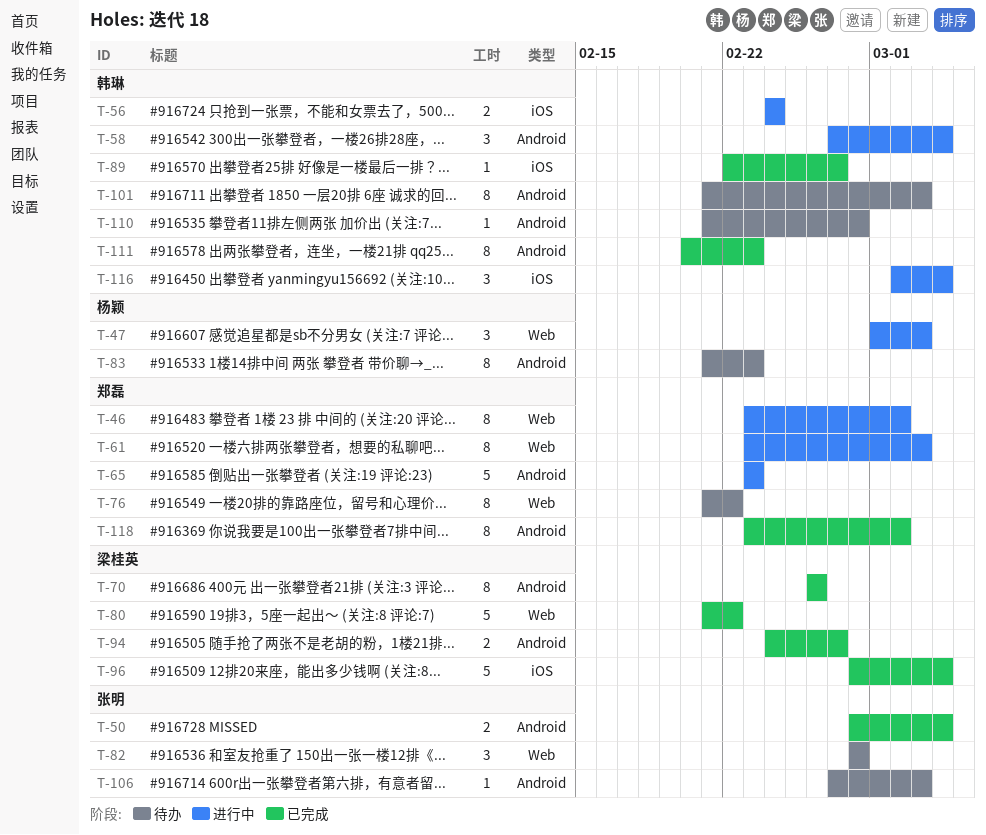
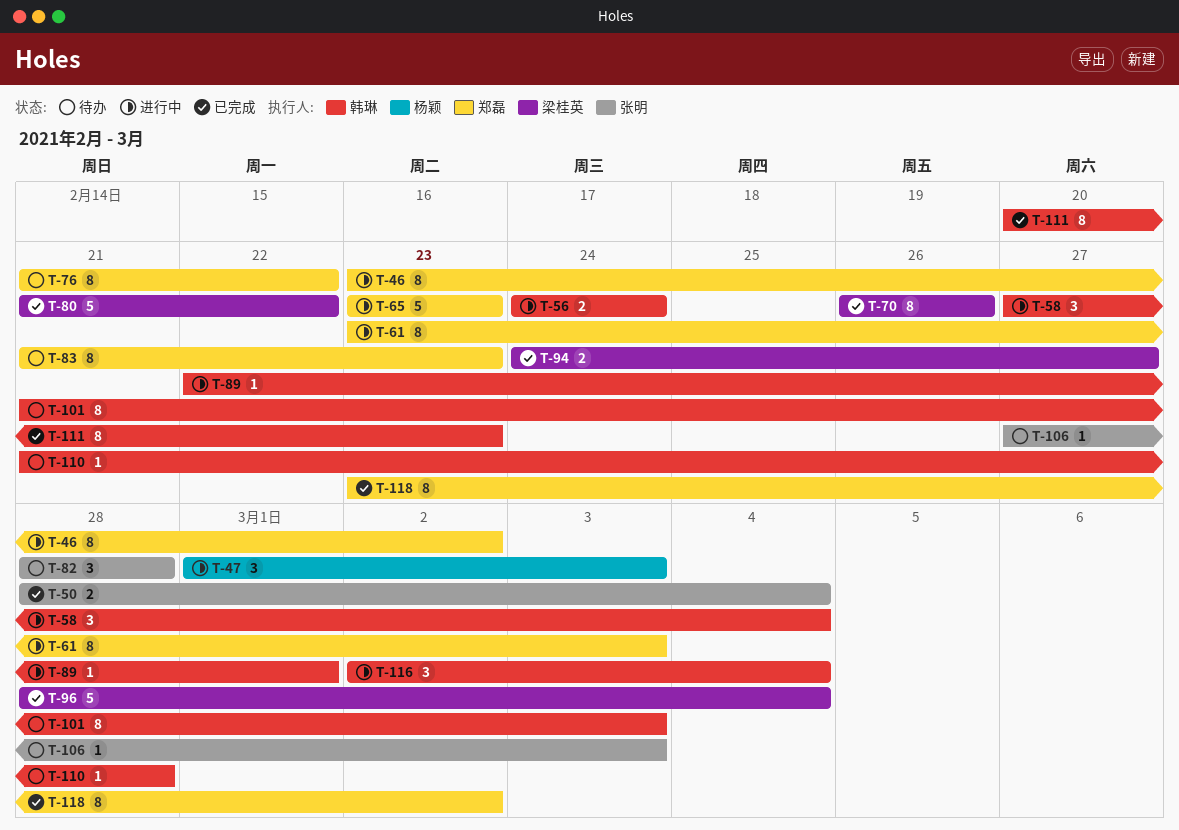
T-83, owner: 杨颖 -> 郑磊
T-89, status: 已完成 -> 进行中
T-89, due: Feb 27 -> Mar 1

